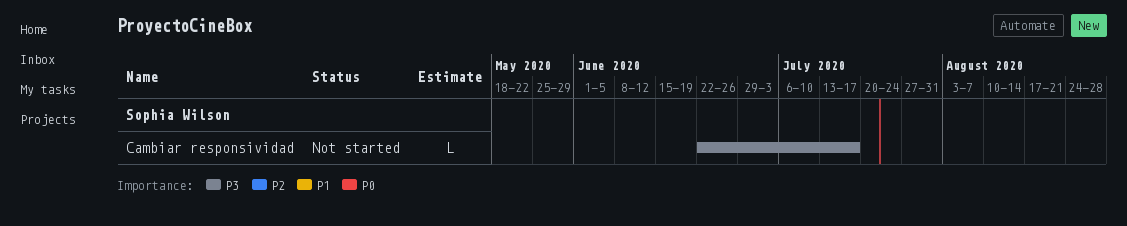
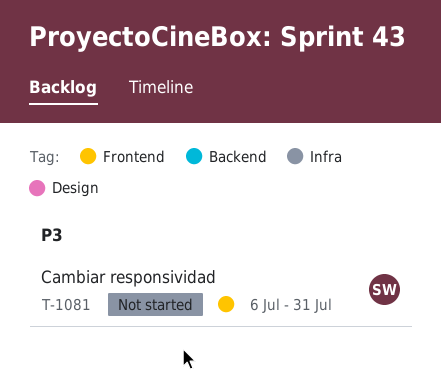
Cambiar responsividad, start: Jun 22 -> Jul 6
Cambiar responsividad, due: Jul 17 -> Jul 31

